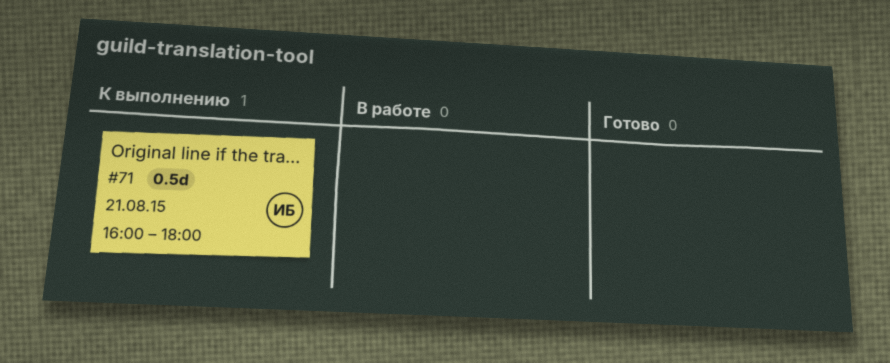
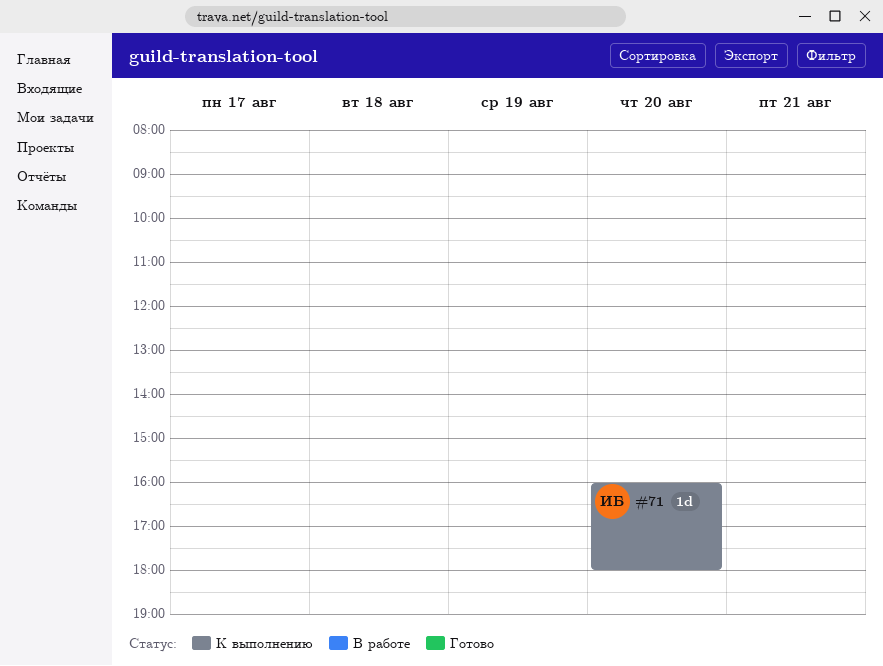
#71, estimate: 0.5d -> 1d
#71, day: Aug 21 -> Aug 20

